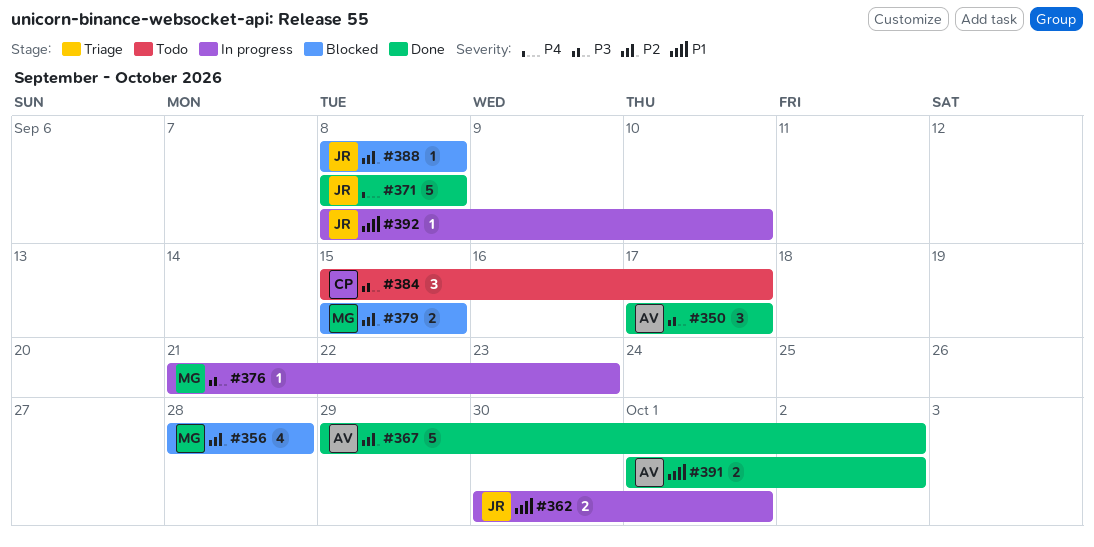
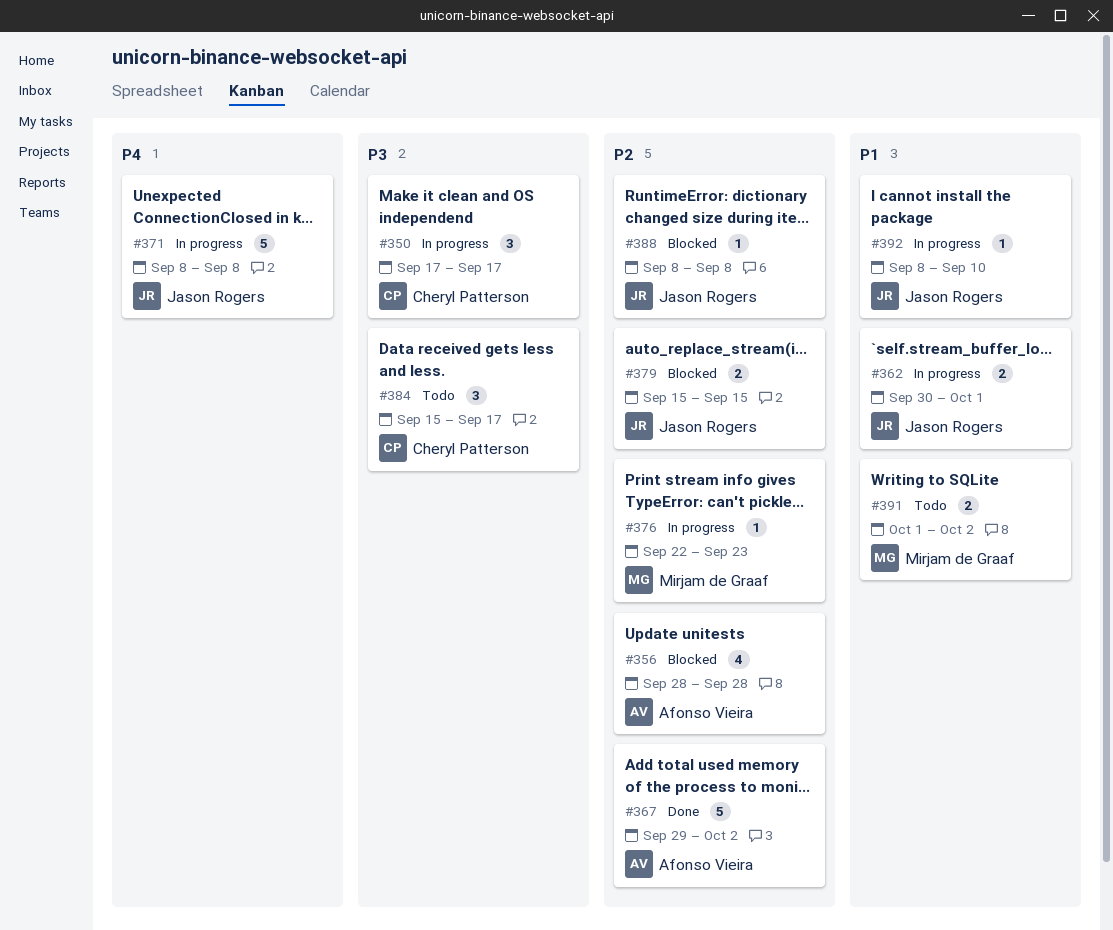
#350, status: Done -> In progress
#350, owner: Afonso Vieira -> Cheryl Patterson
#356, owner: Mirjam de Graaf -> Afonso Vieira
#371, status: Done -> In progress
#376, priority: P3 -> P2
#376, start: Sep 21 -> Sep 22
#379, owner: Mirjam de Graaf -> Jason Rogers
#391, status: Done -> Todo
#391, owner: Afonso Vieira -> Mirjam de Graaf

